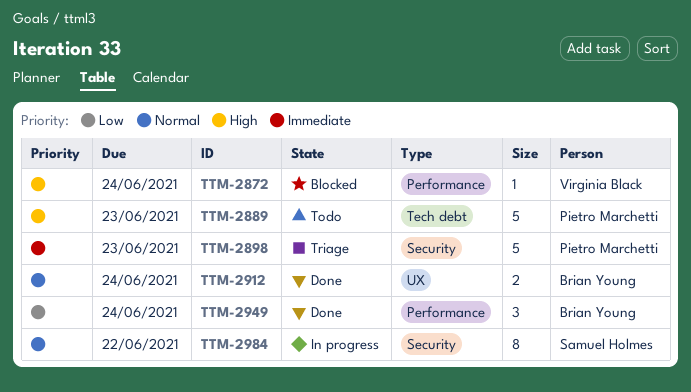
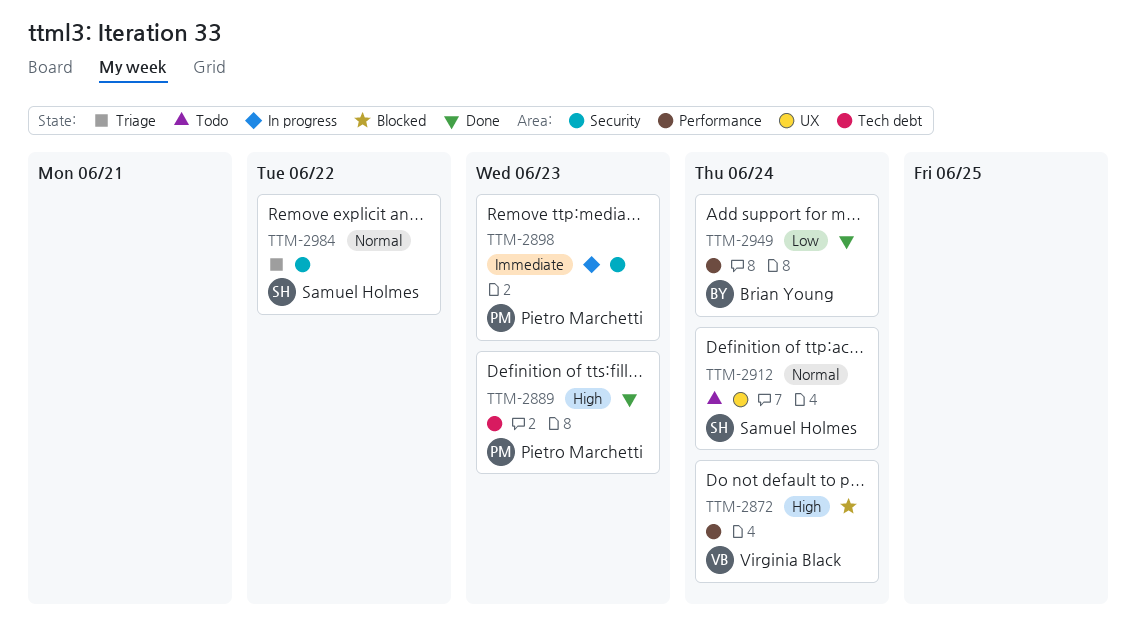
TTM-2889, status: Todo -> Done
TTM-2898, status: Triage -> In progress
TTM-2912, status: Done -> Todo
TTM-2912, owner: Brian Young -> Samuel Holmes
TTM-2984, status: In progress -> Triage

